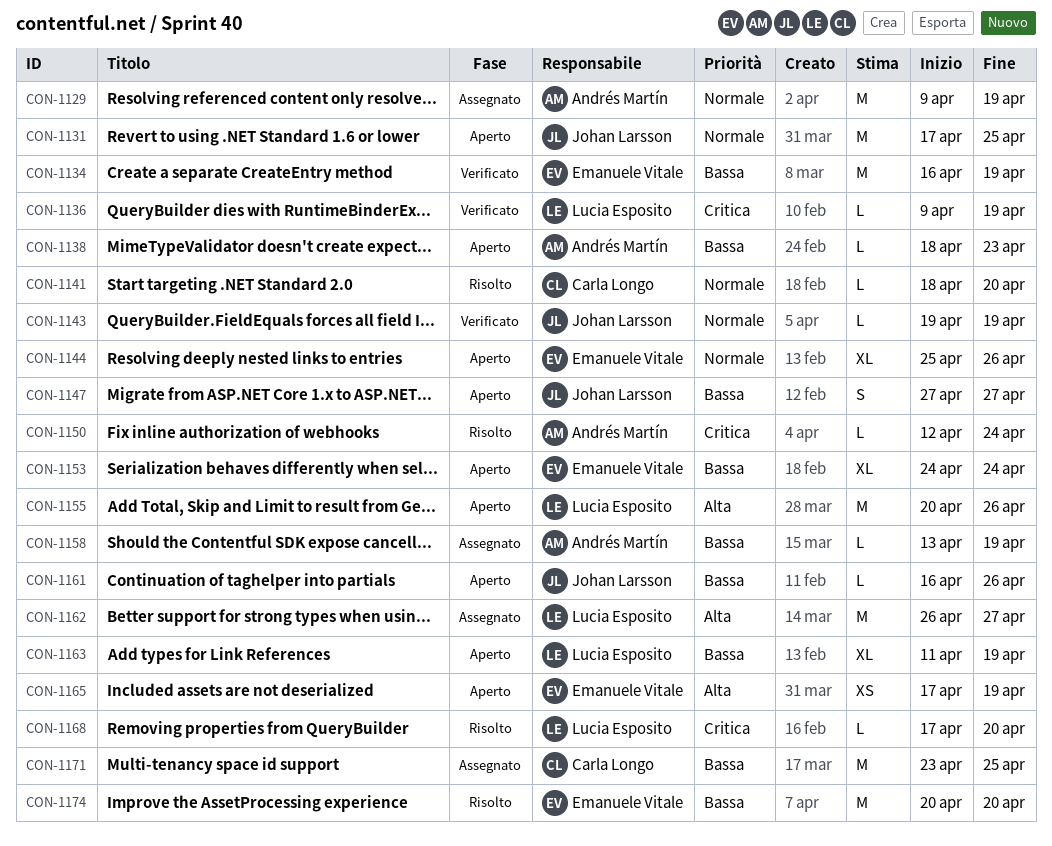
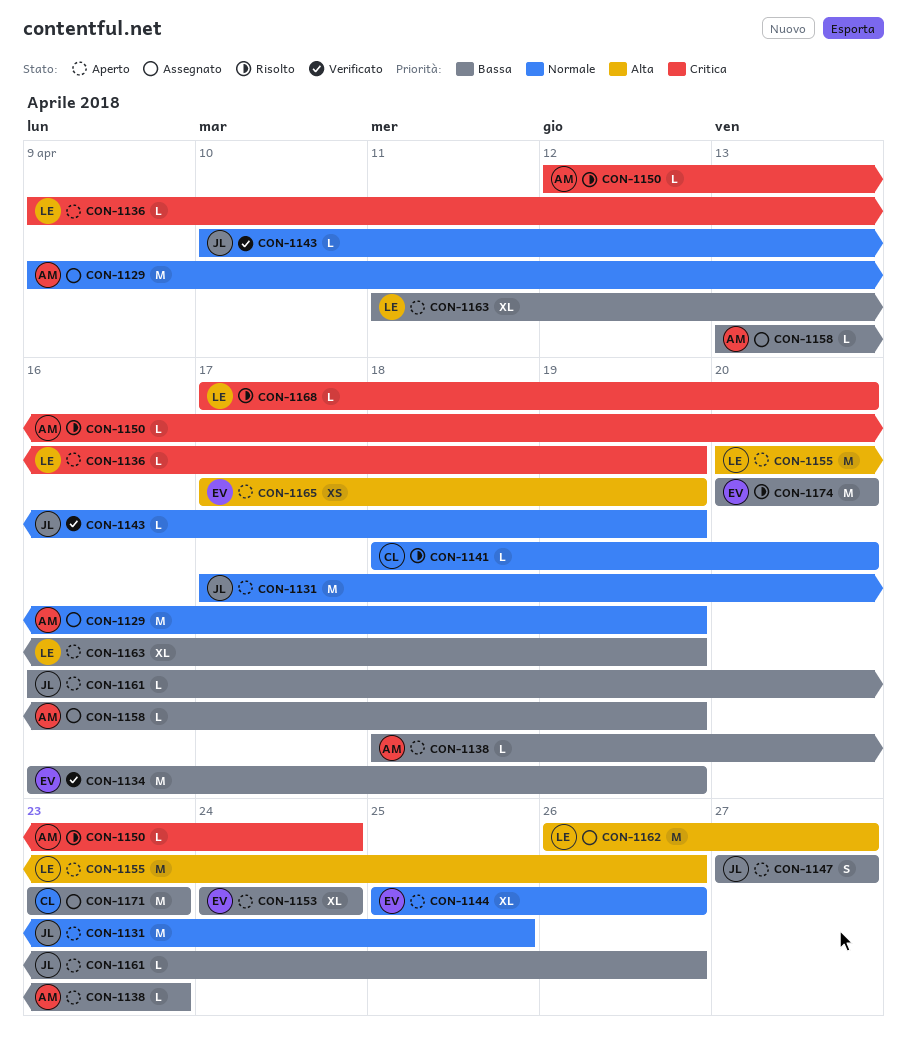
CON-1136, status: Verificato -> Aperto
CON-1143, start: Apr 19 -> Apr 10
CON-1171, due: Apr 25 -> Apr 23

